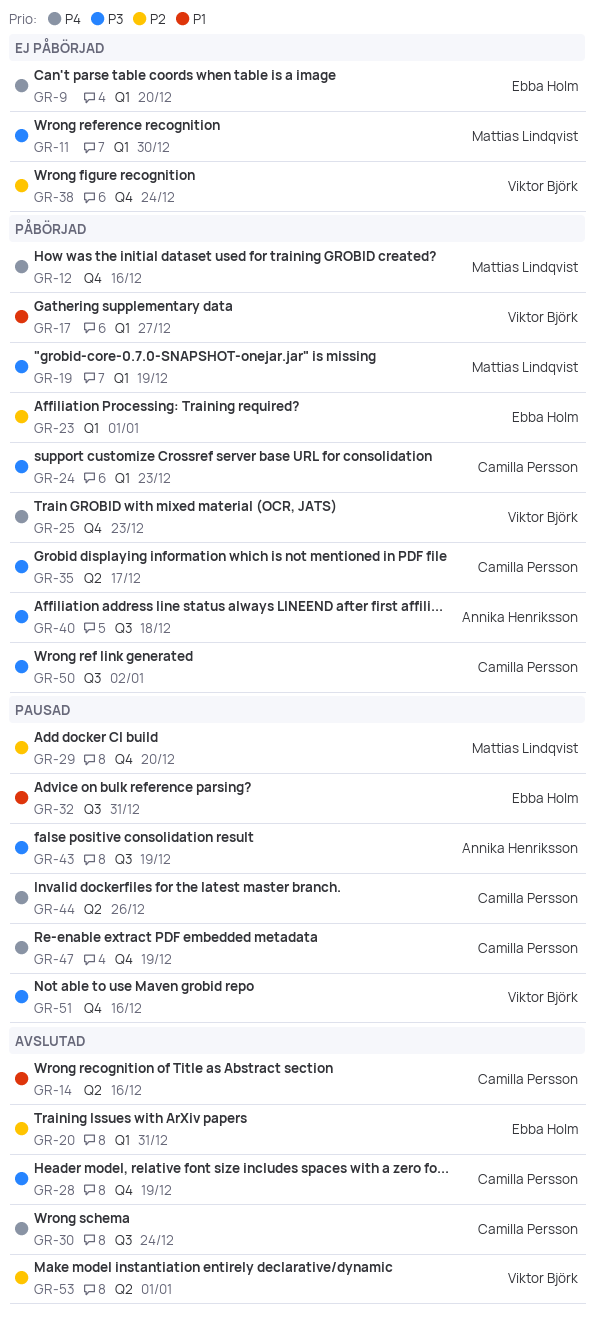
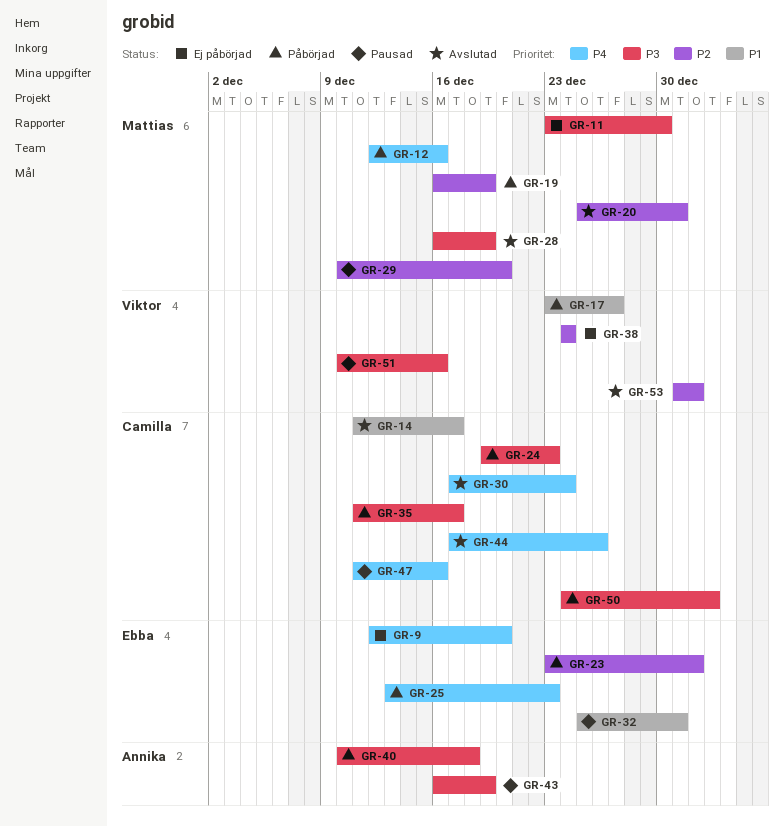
GR-14, due: Dec 16 -> Dec 17
GR-19, priority: P3 -> P2
GR-20, owner: Ebba Holm -> Mattias Lindqvist
GR-25, owner: Viktor Björk -> Ebba Holm
GR-28, owner: Camilla Persson -> Mattias Lindqvist
GR-44, status: Pausad -> Avslutad
GR-47, due: Dec 19 -> Dec 16

